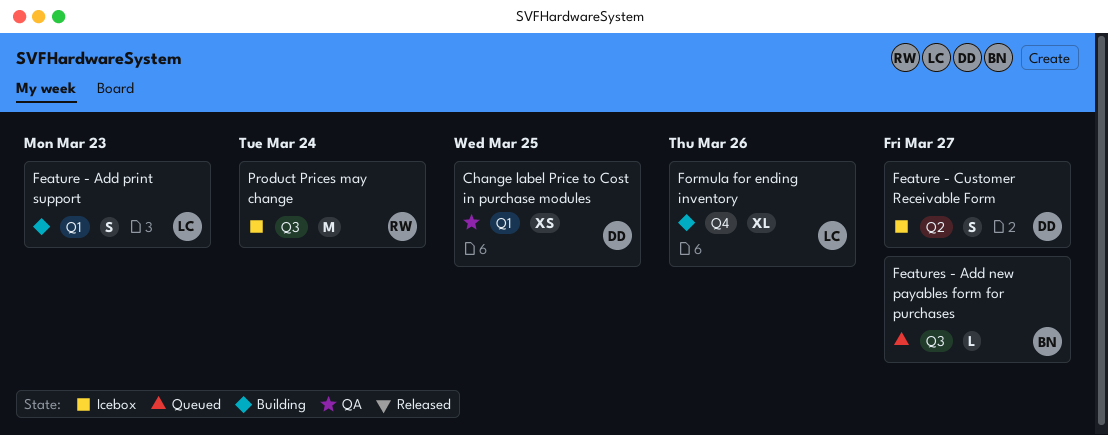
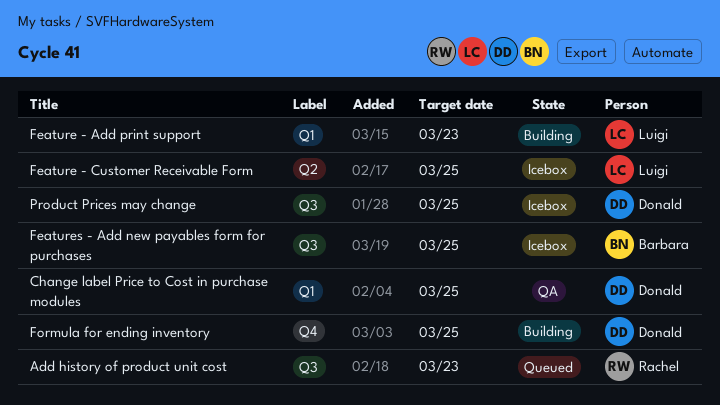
Add history of product unit cost: none -> present
Feature - Customer Receivable Form, owner: Donald -> Luigi
Feature - Customer Receivable Form, due: Mar 27 -> Mar 25
Features - Add new payables form for purchases, status: Queued -> Icebox
Features - Add new payables form for purchases, due: Mar 27 -> Mar 25
Formula for ending inventory, owner: Luigi -> Donald
Formula for ending inventory, due: Mar 26 -> Mar 25
Product Prices may change, owner: Rachel -> Donald
Product Prices may change, due: Mar 24 -> Mar 25

